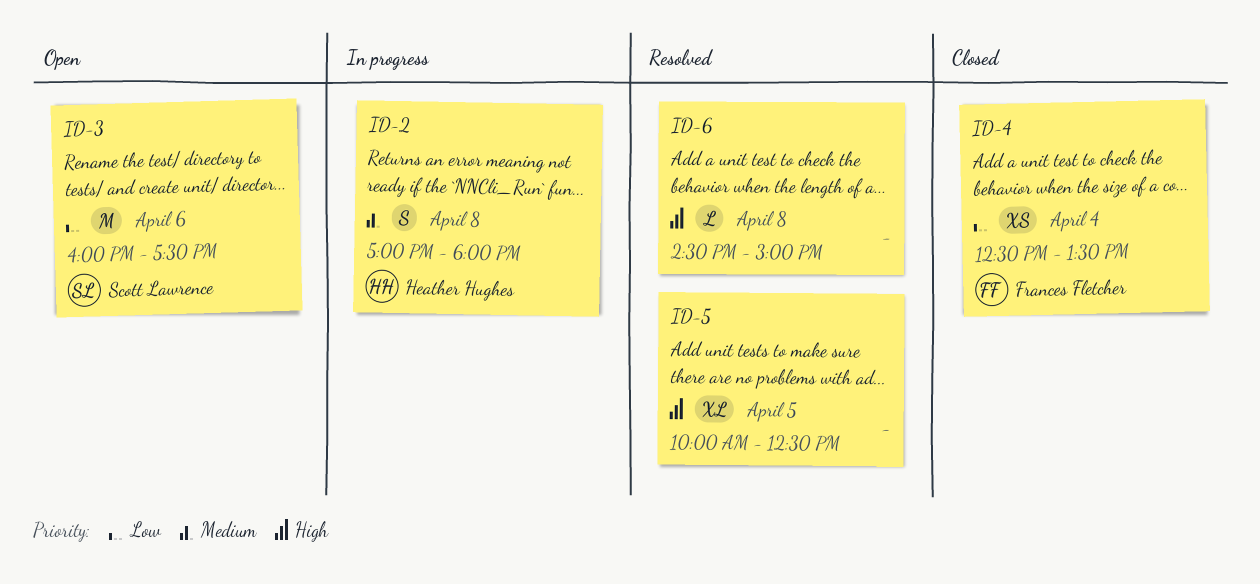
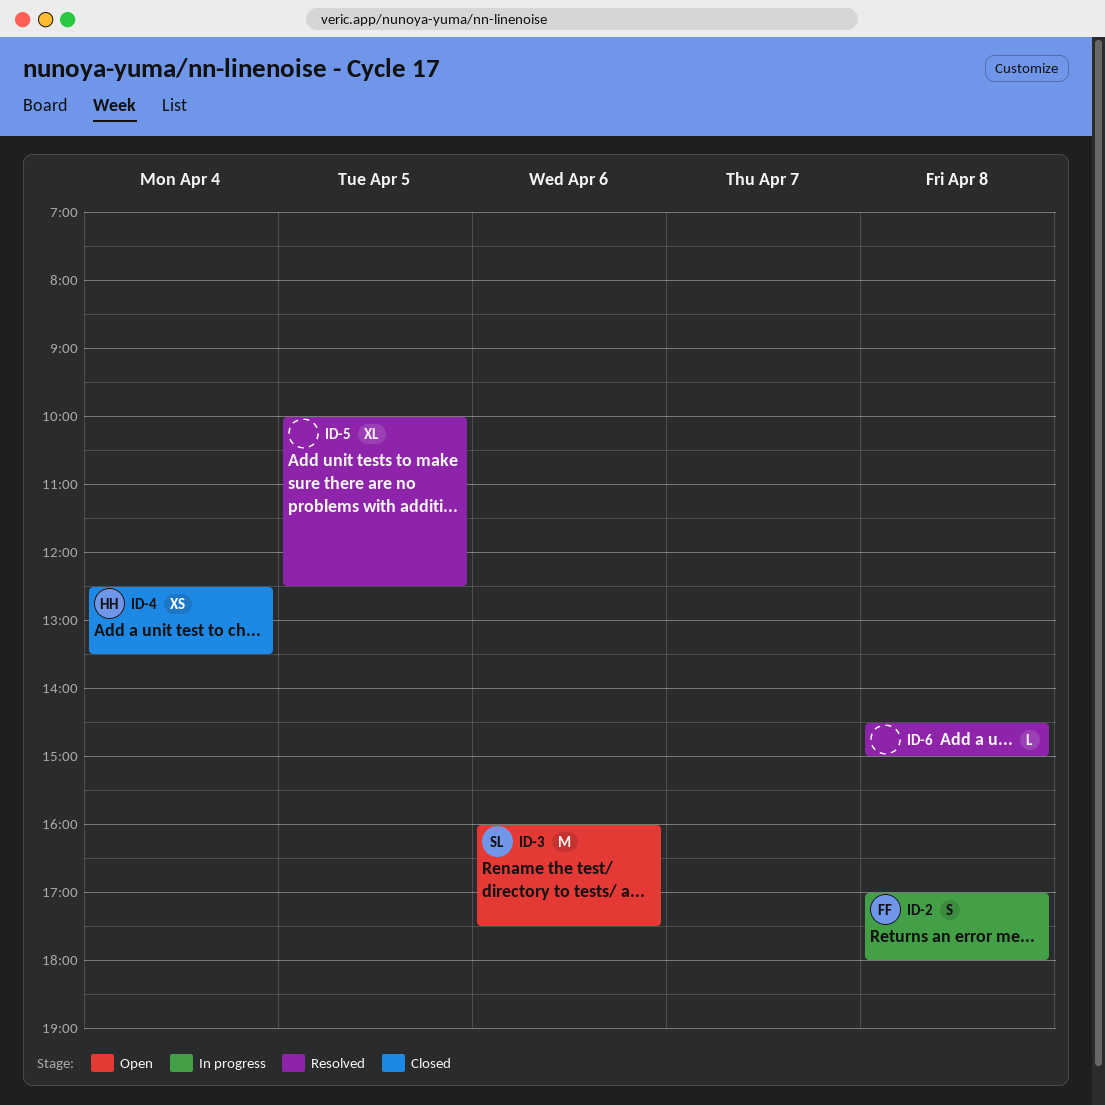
ID-2, owner: Heather Hughes -> Frances Fletcher
ID-4, owner: Frances Fletcher -> Heather Hughes

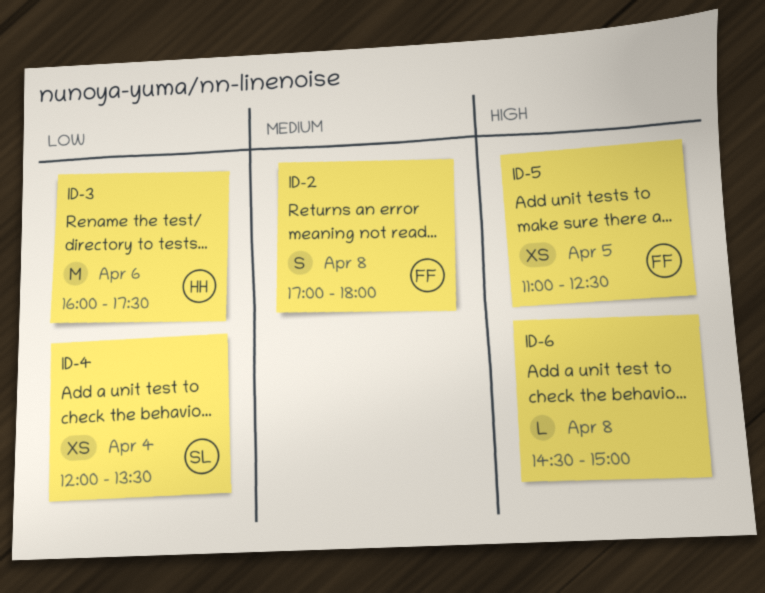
ID-3, owner: SL -> HH
ID-4, owner: HH -> SL
ID-4, begins: 12:30 -> 12:00
ID-5, owner: none -> FF
ID-5, estimate: XL -> XS
ID-5, begins: 10:00 -> 11:00

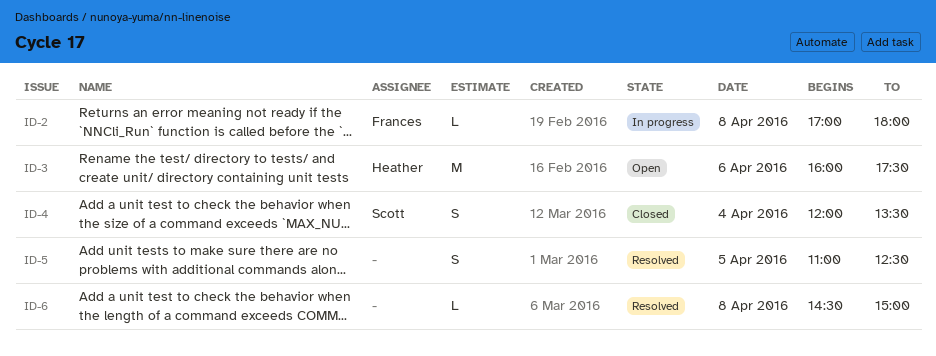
ID-2, estimate: S -> L
ID-4, estimate: XS -> S
ID-5, owner: Frances -> none
ID-5, estimate: XS -> S

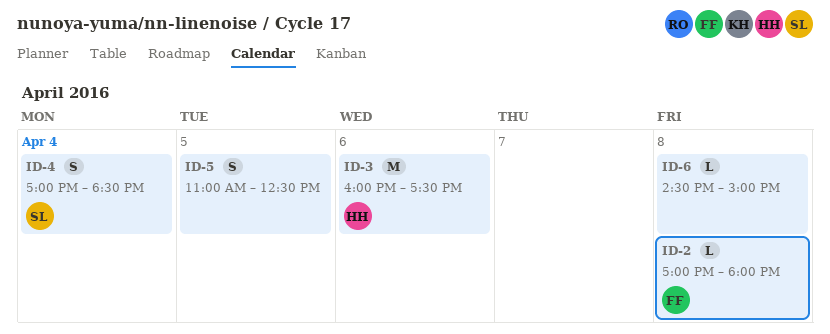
ID-4, begins: 12:00 -> 17:00
ID-4, ends: 13:30 -> 18:30

